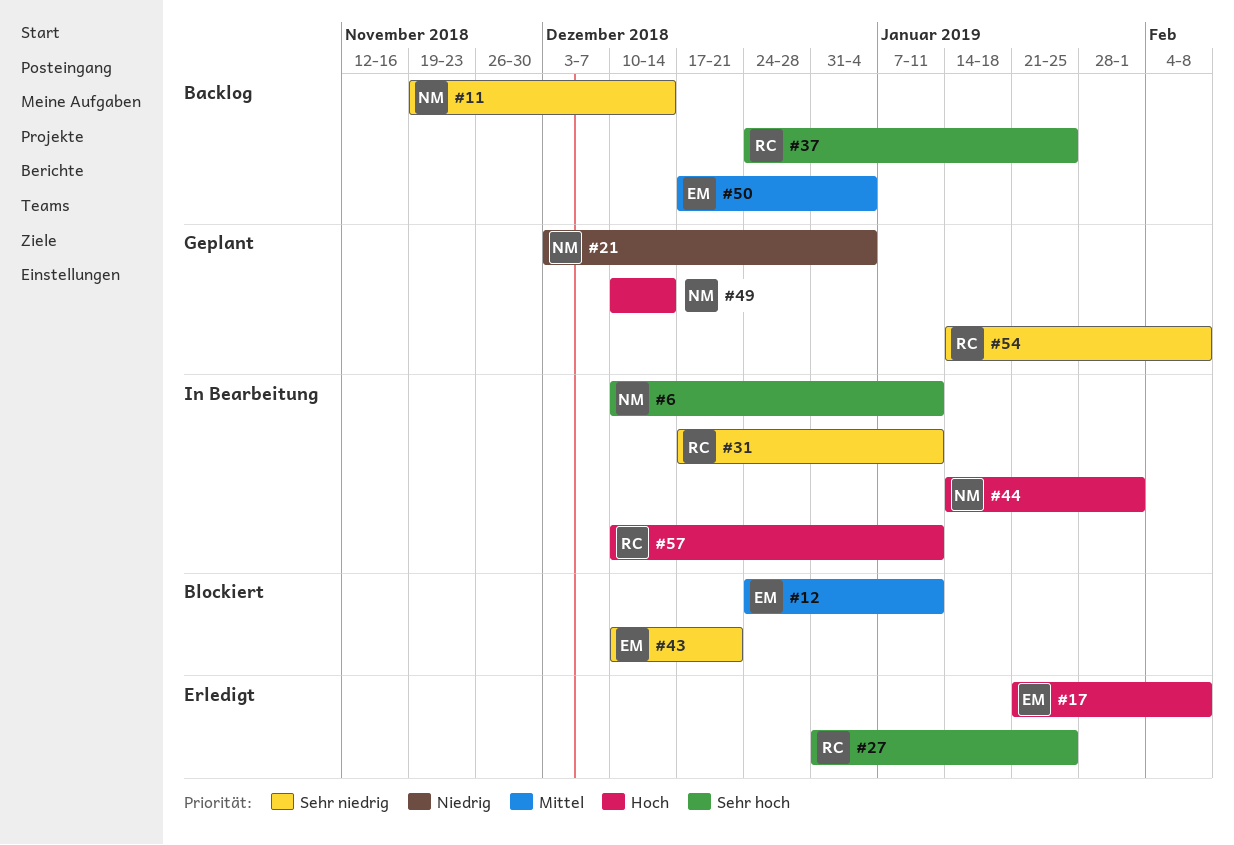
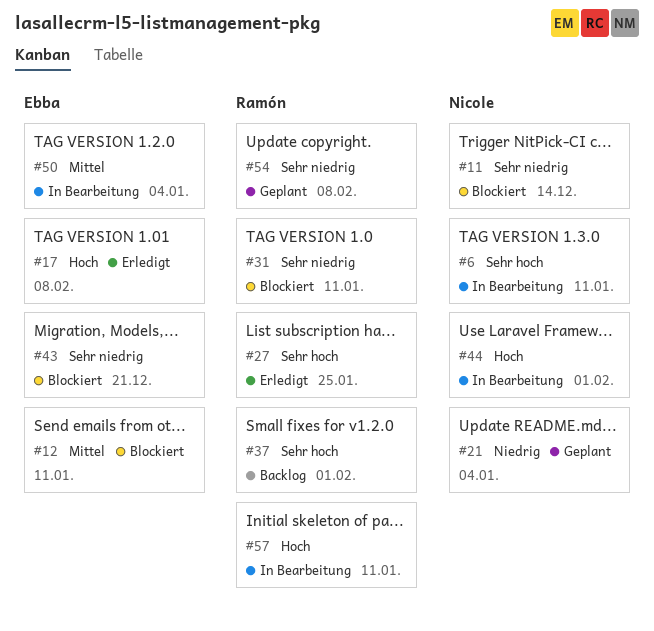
#11, status: Backlog -> Blockiert
#31, status: In Bearbeitung -> Blockiert
#37, due: Jan 25 -> Feb 1
#49: present -> none
#50, status: Backlog -> In Bearbeitung

